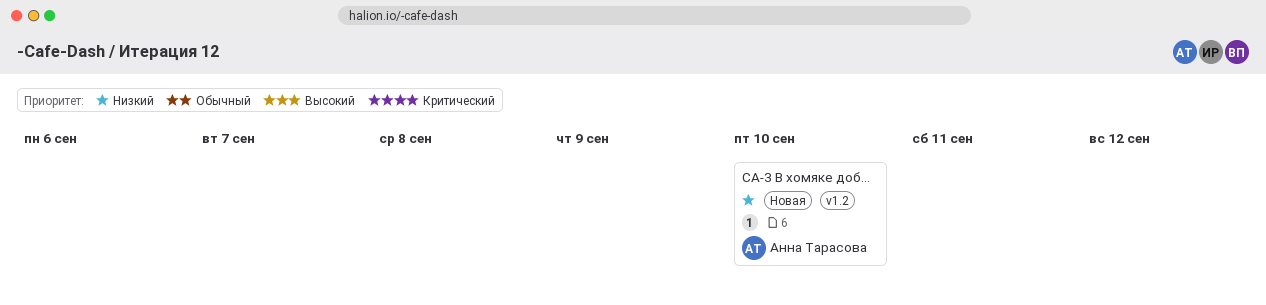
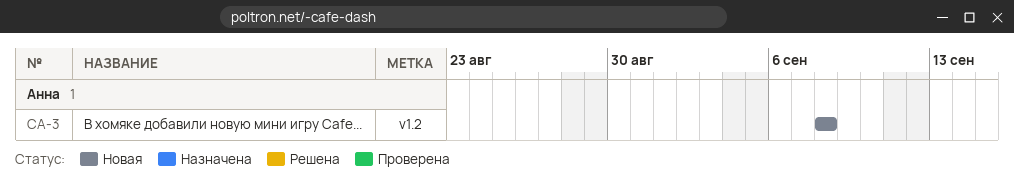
CA-3, due: Sep 10 -> Sep 8

